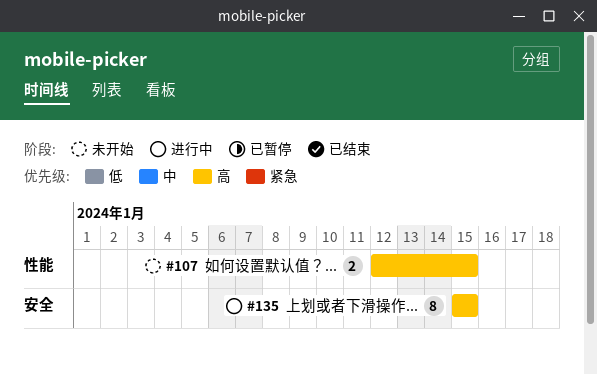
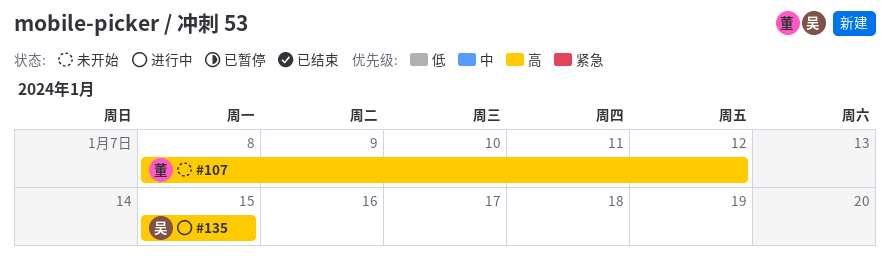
#107, start: Jan 12 -> Jan 8
#107, due: Jan 15 -> Jan 12

